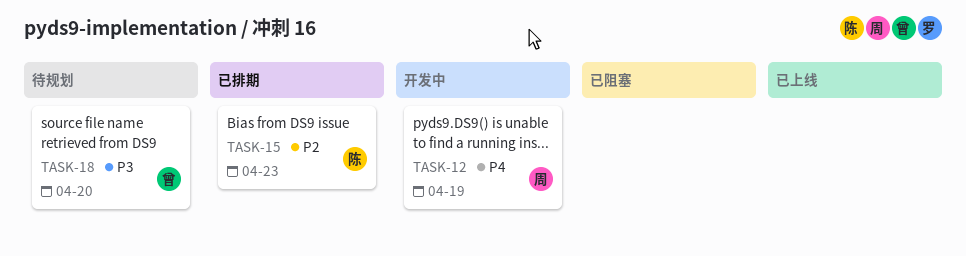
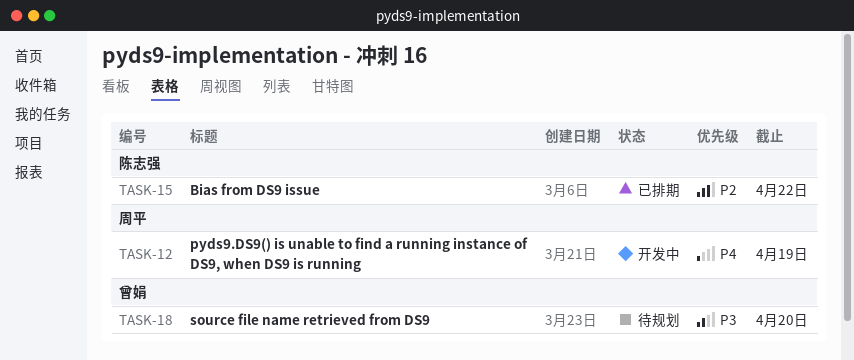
TASK-15, due: Apr 23 -> Apr 22

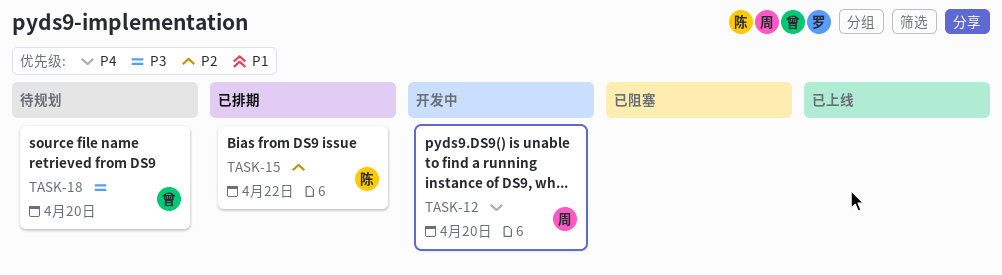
TASK-12, due: Apr 19 -> Apr 20

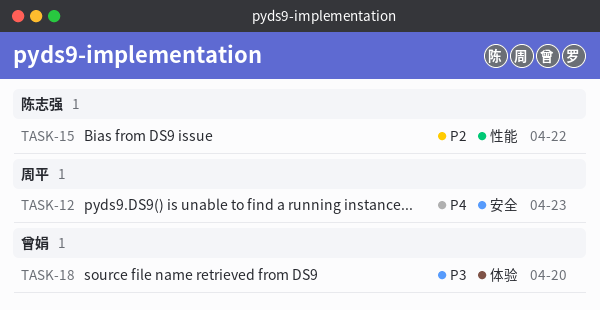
TASK-12, due: Apr 20 -> Apr 23

